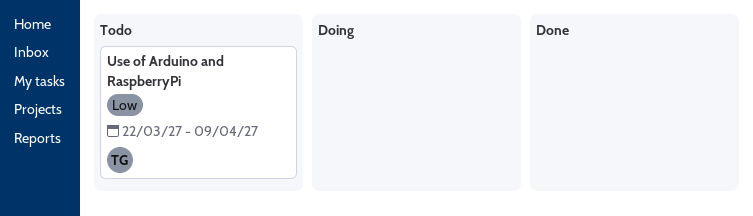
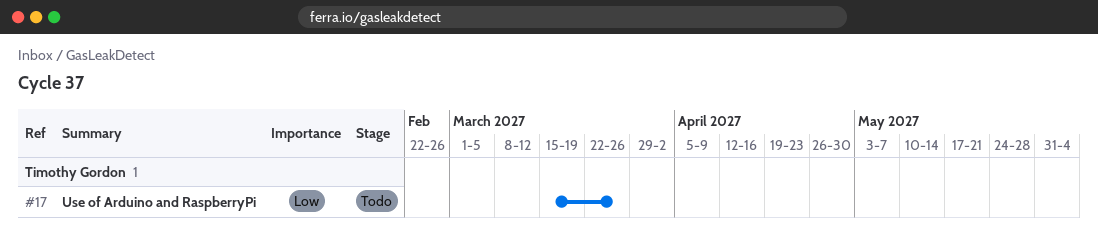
Use of Arduino and RaspberryPi, start: Mar 22 -> Mar 15
Use of Arduino and RaspberryPi, due: Apr 9 -> Mar 26

